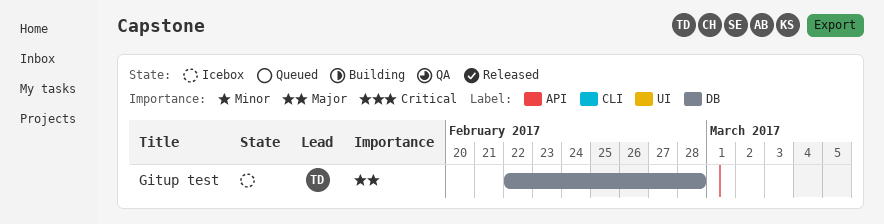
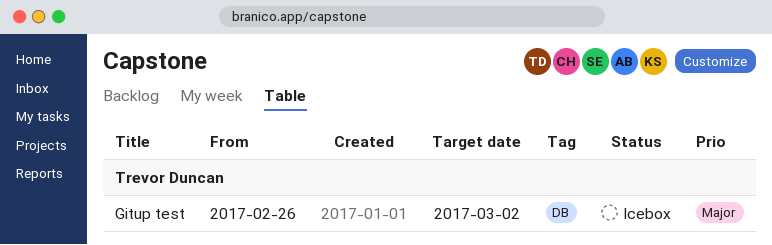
Gitup test, start: Feb 22 -> Feb 26
Gitup test, due: Feb 28 -> Mar 2

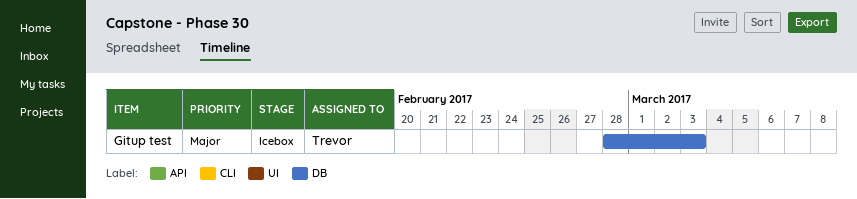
Gitup test, start: Feb 26 -> Feb 28
Gitup test, due: Mar 2 -> Mar 3

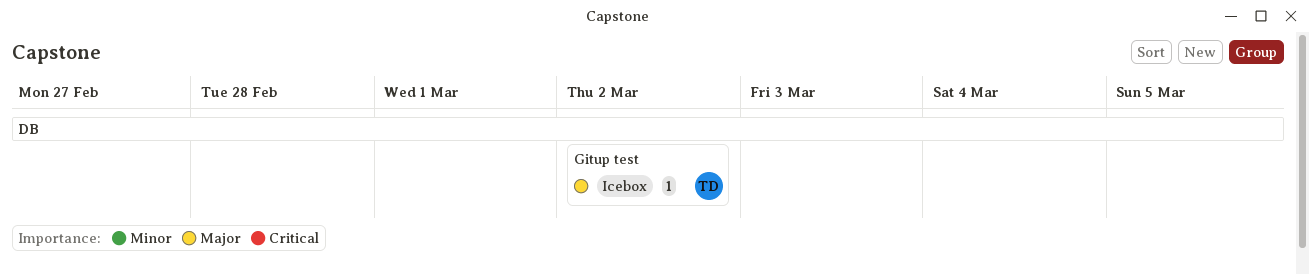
Gitup test, due: Mar 3 -> Mar 2

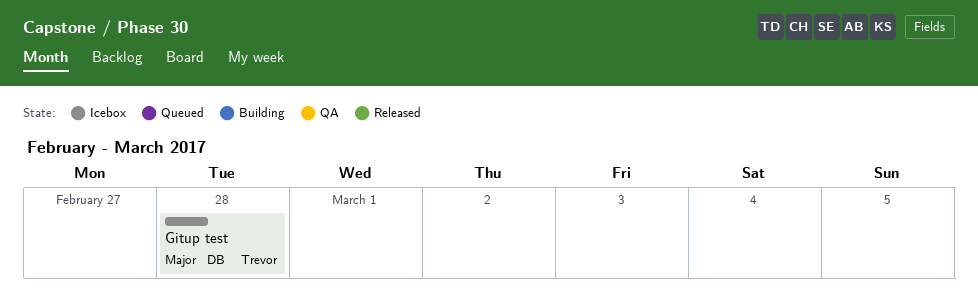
Gitup test, due: Mar 2 -> Feb 28

